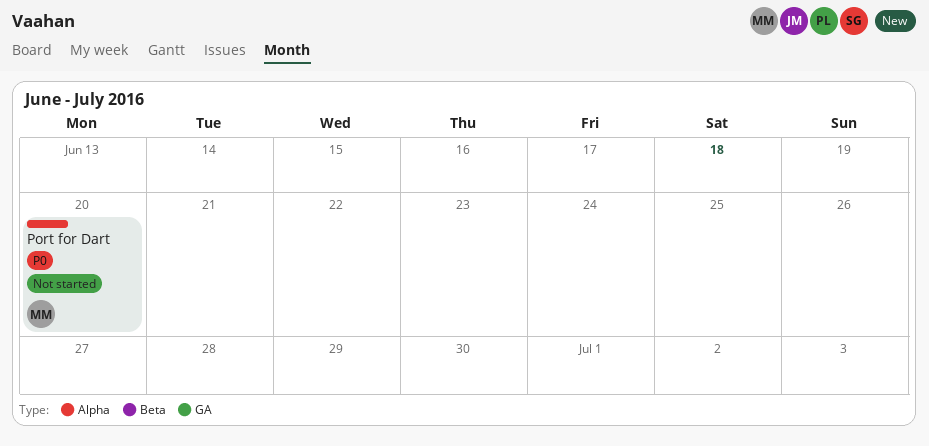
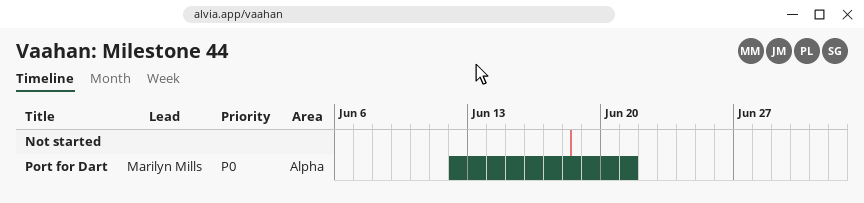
Port for Dart, due: Jun 20 -> Jun 21

